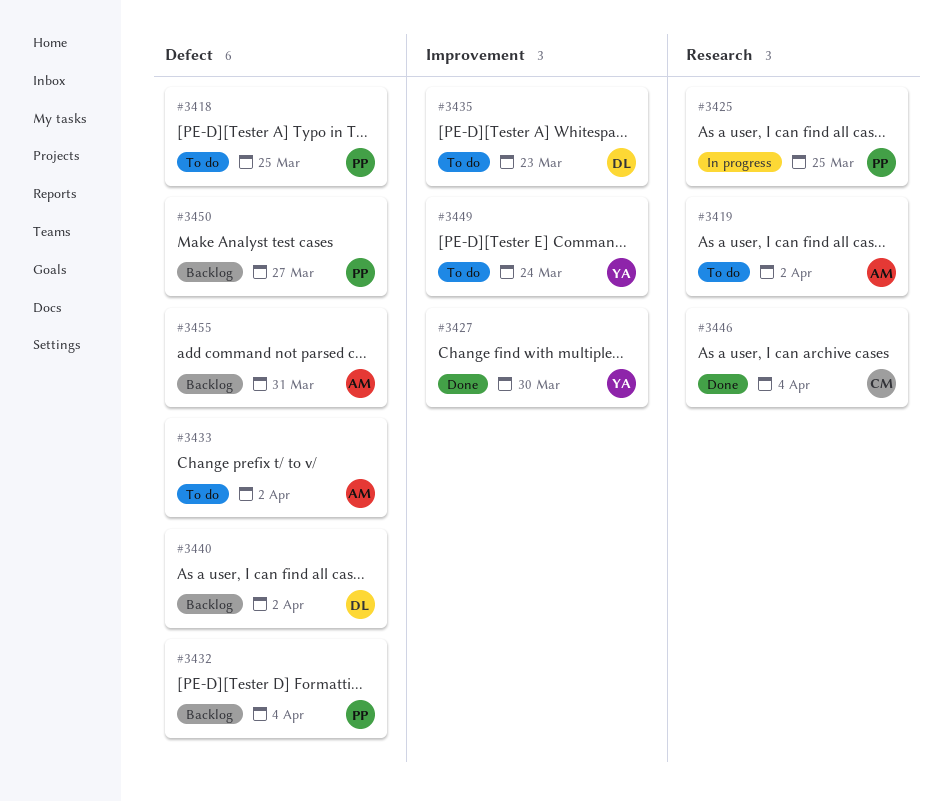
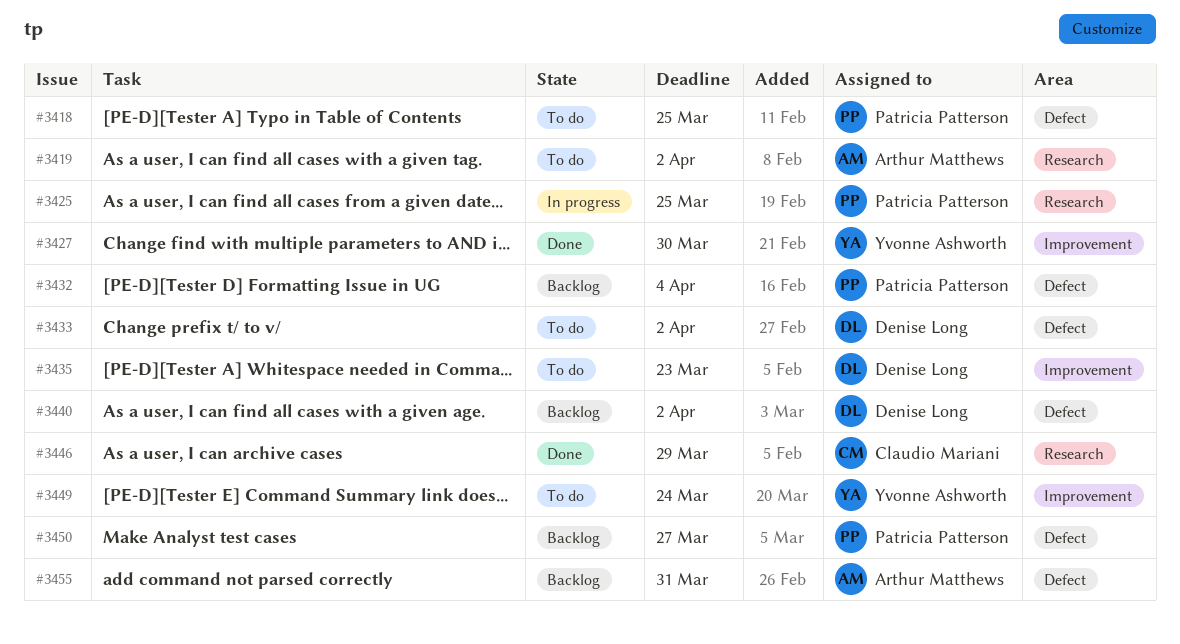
#3433, owner: Arthur Matthews -> Denise Long
#3446, due: Apr 4 -> Mar 29

